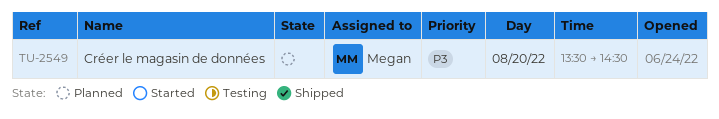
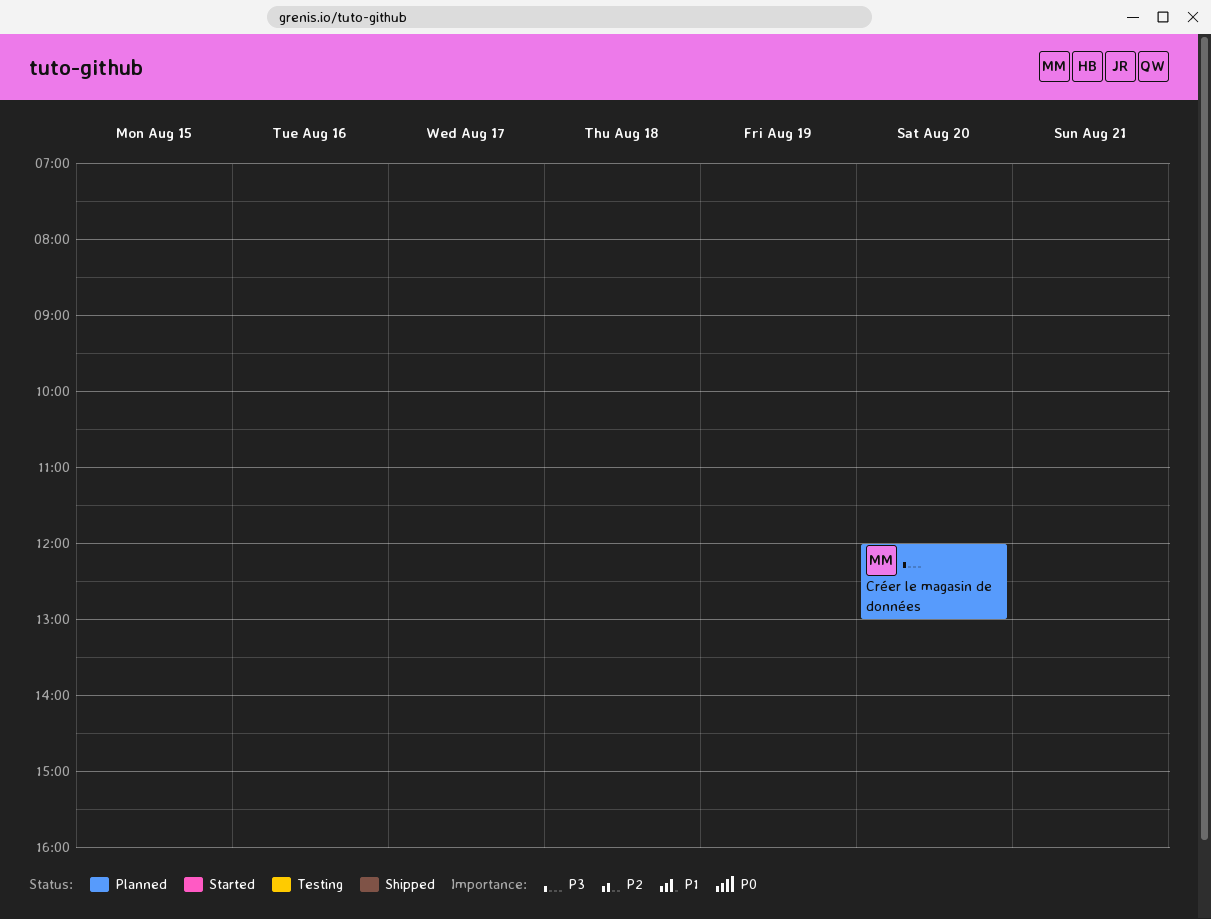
Créer le magasin de données, begins: 13:30 -> 12:00
Créer le magasin de données, ends: 14:30 -> 13:00

